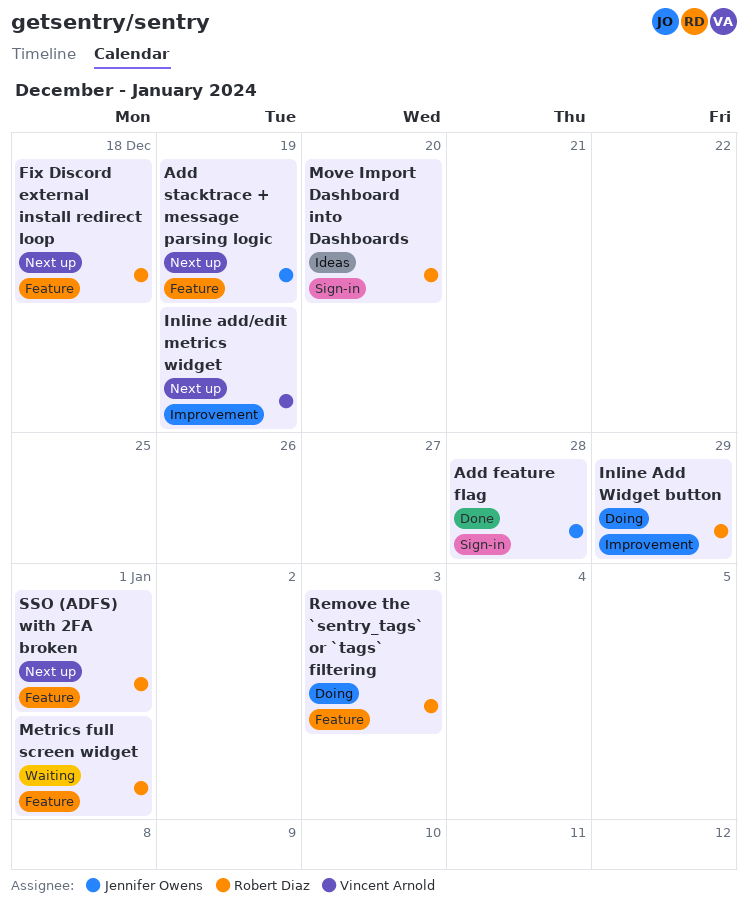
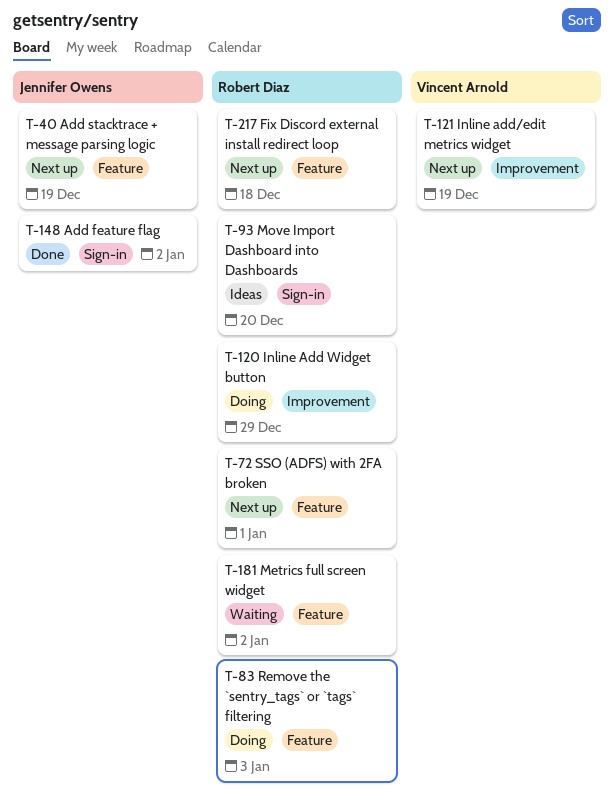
Add feature flag, due: Dec 28 -> Jan 2
Metrics full screen widget, due: Jan 1 -> Jan 2

